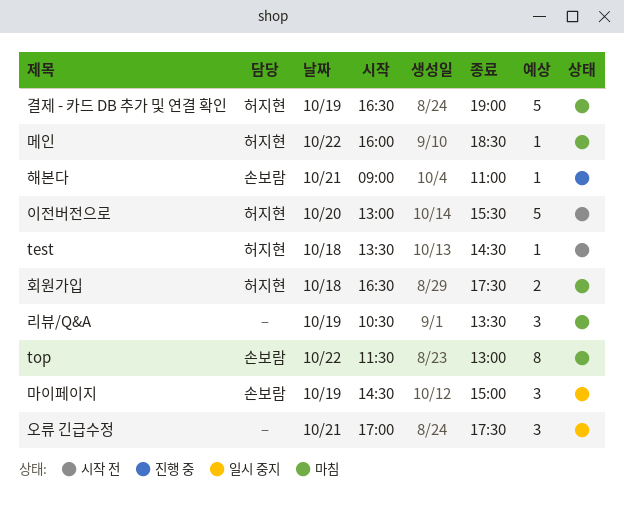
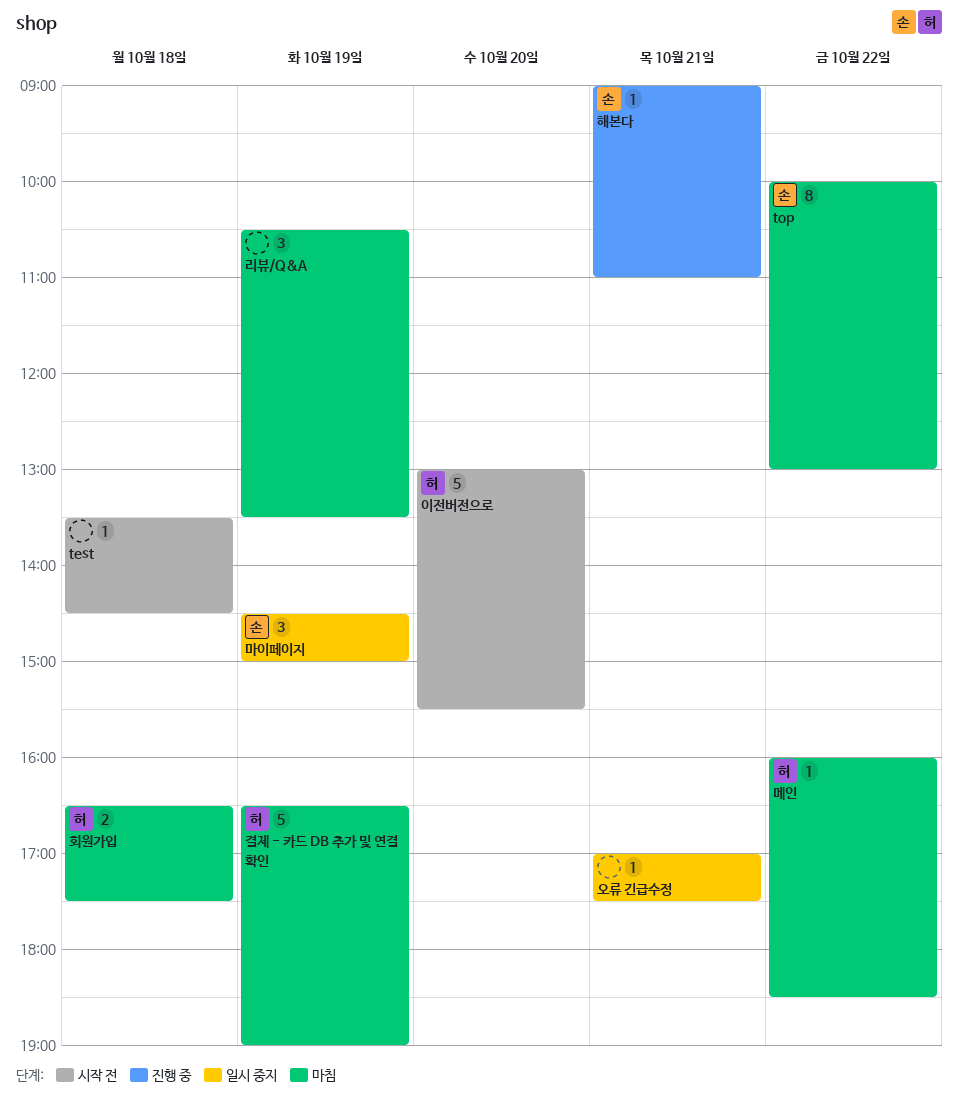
test, owner: 허지현 -> none
top, begins: 11:30 -> 10:00
오류 긴급수정, estimate: 3 -> 1

